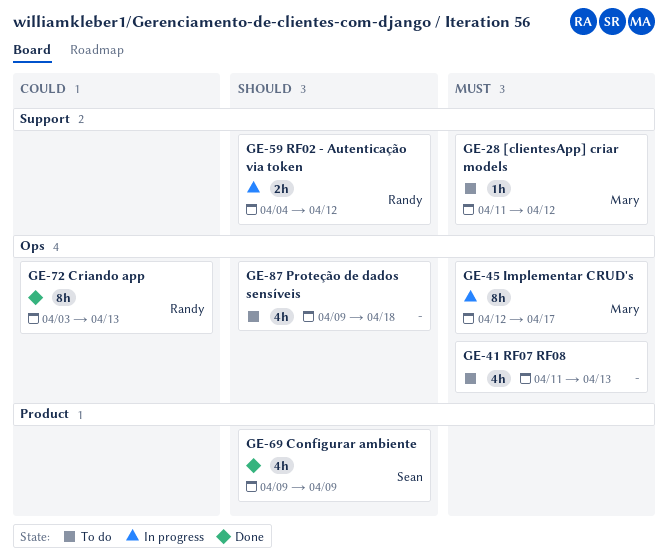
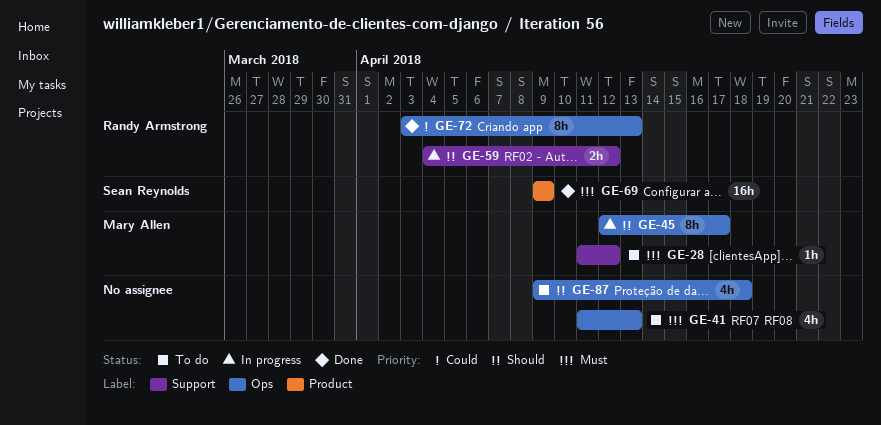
GE-45, priority: Must -> Should
GE-69, priority: Should -> Must
GE-69, estimate: 4h -> 16h

